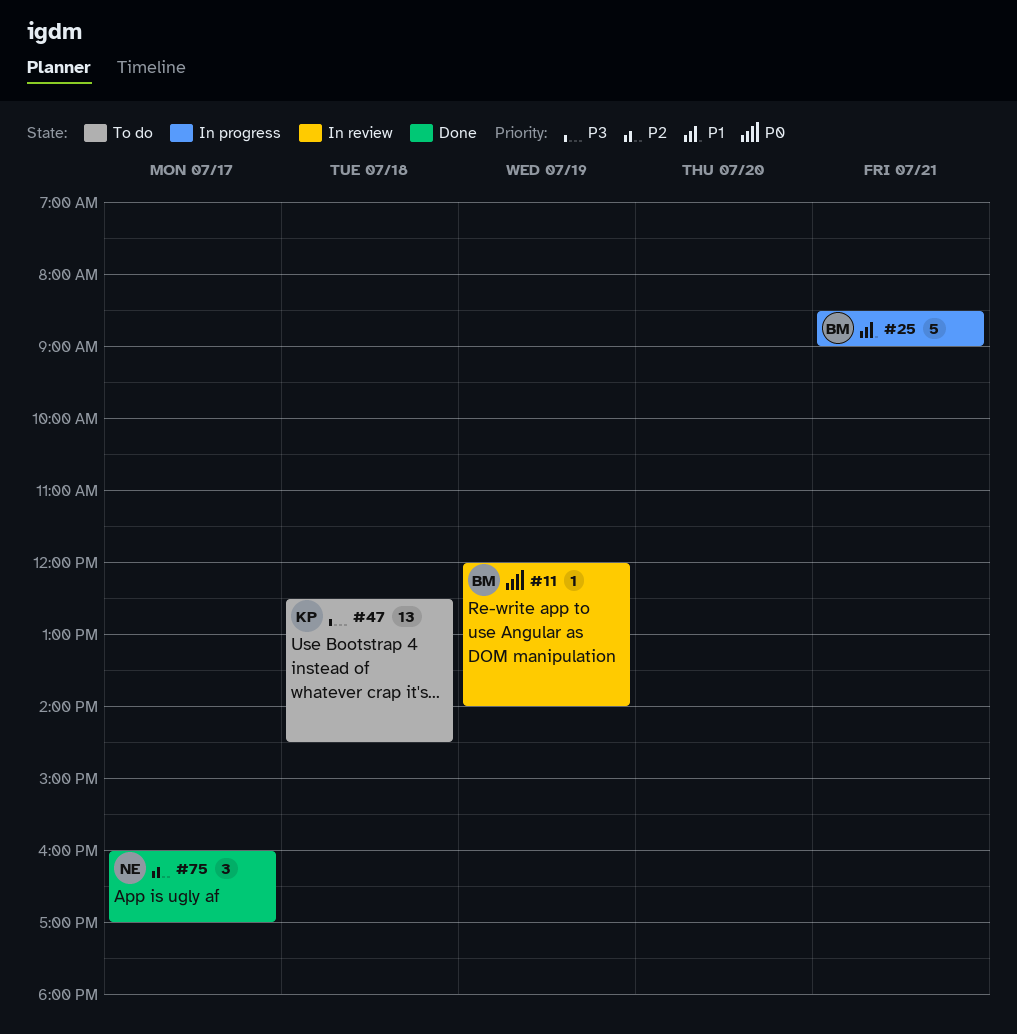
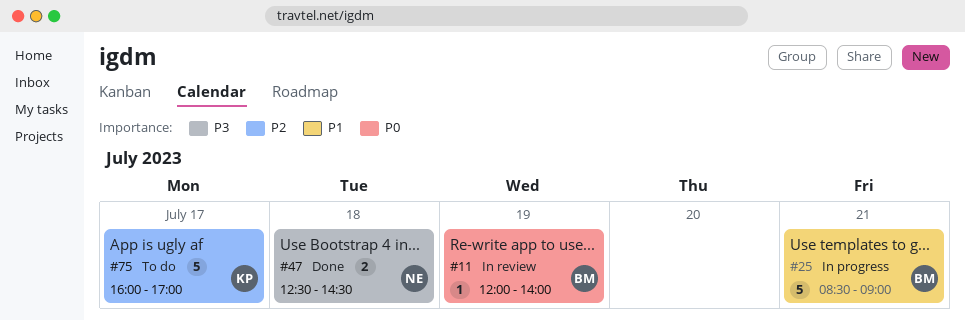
#47, status: To do -> Done
#47, owner: KP -> NE
#47, estimate: 13 -> 2
#75, status: Done -> To do
#75, owner: NE -> KP
#75, estimate: 3 -> 5

